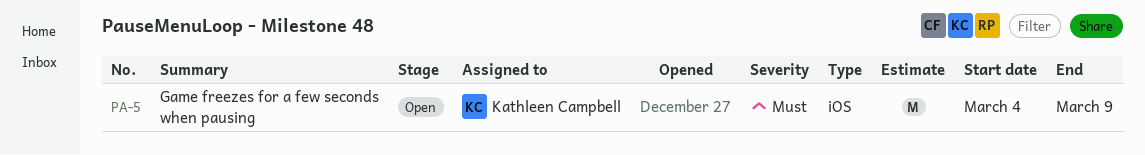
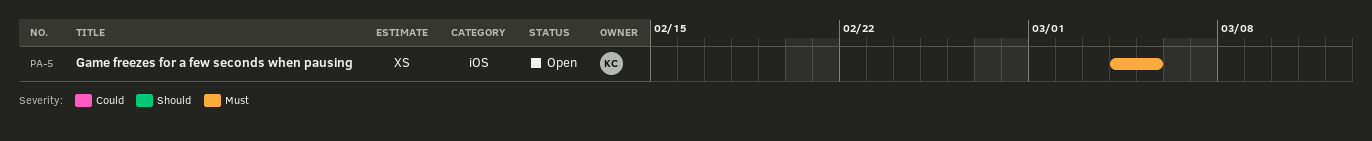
PA-5, estimate: M -> XS
PA-5, due: Mar 9 -> Mar 5

